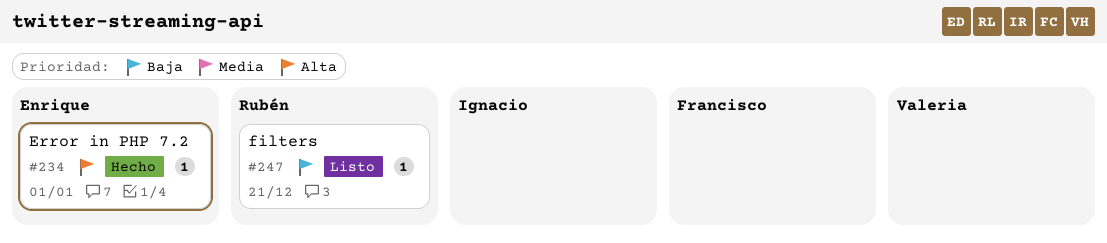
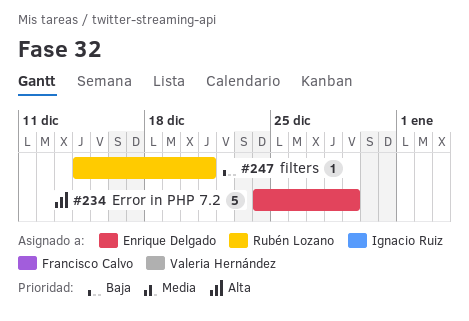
#234, estimate: 1 -> 5
#234, due: Jan 1 -> Dec 29

